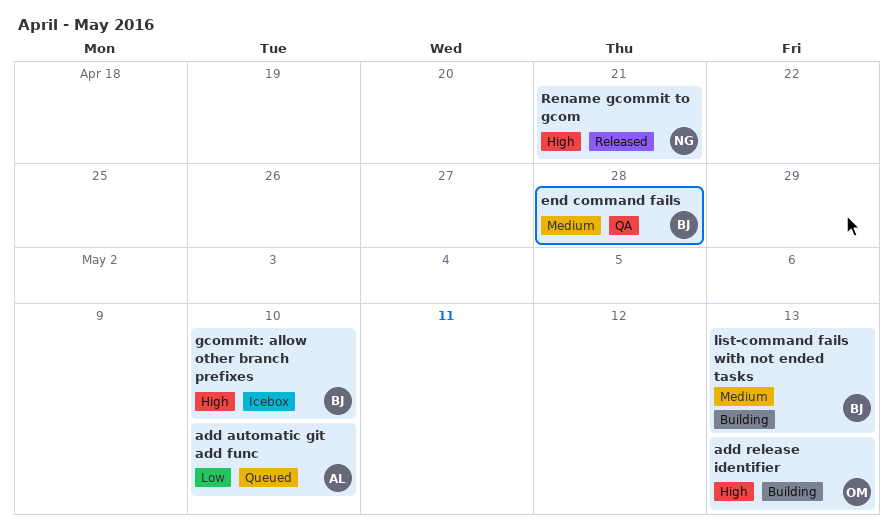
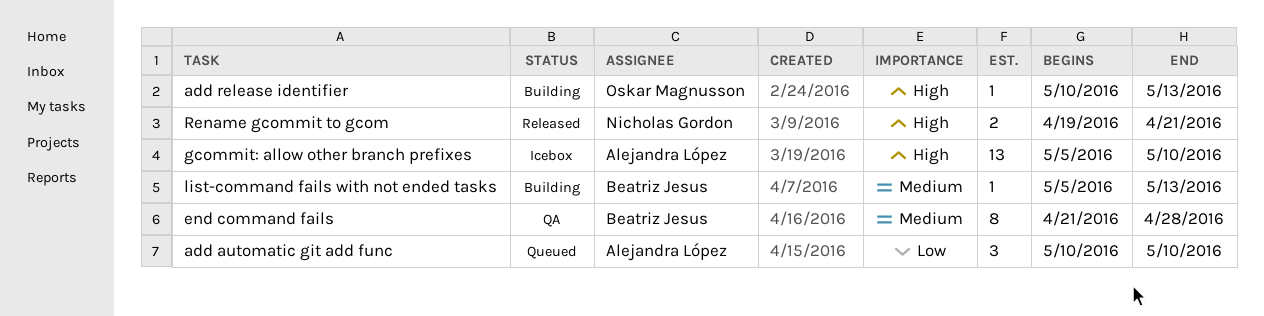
gcommit: allow other branch prefixes, owner: Beatriz Jesus -> Alejandra López

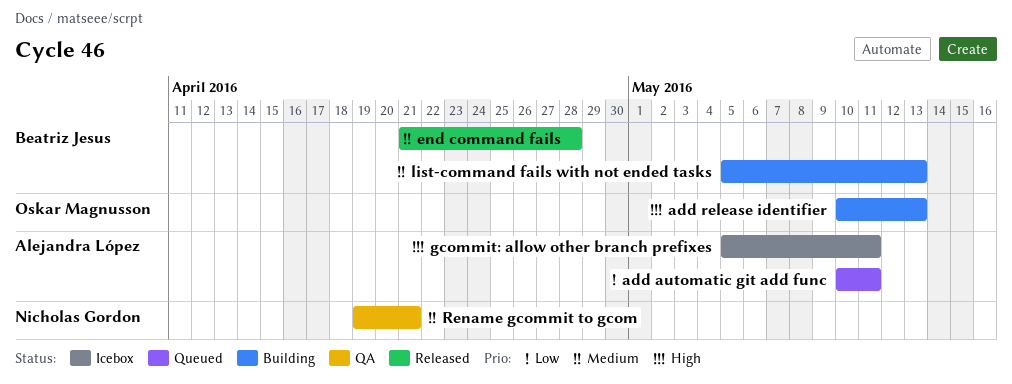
add automatic git add func, due: May 10 -> May 11
end command fails, status: QA -> Released
gcommit: allow other branch prefixes, due: May 10 -> May 11
Rename gcommit to gcom, status: Released -> QA
Rename gcommit to gcom, priority: High -> Medium

